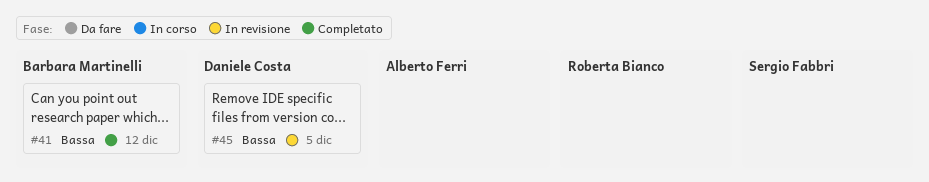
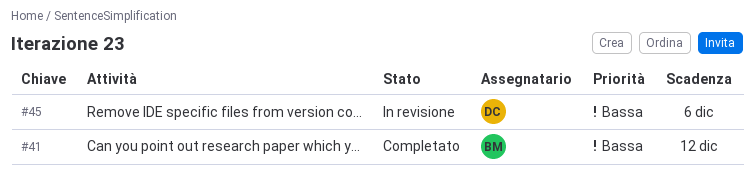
#45, due: Dec 5 -> Dec 6

